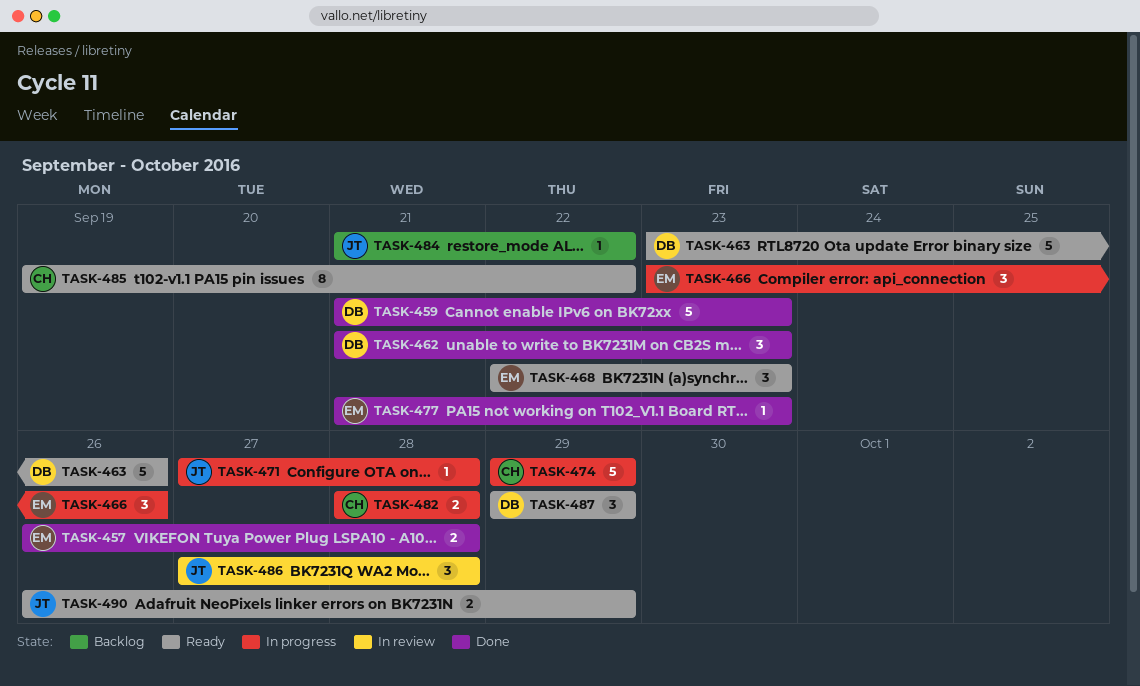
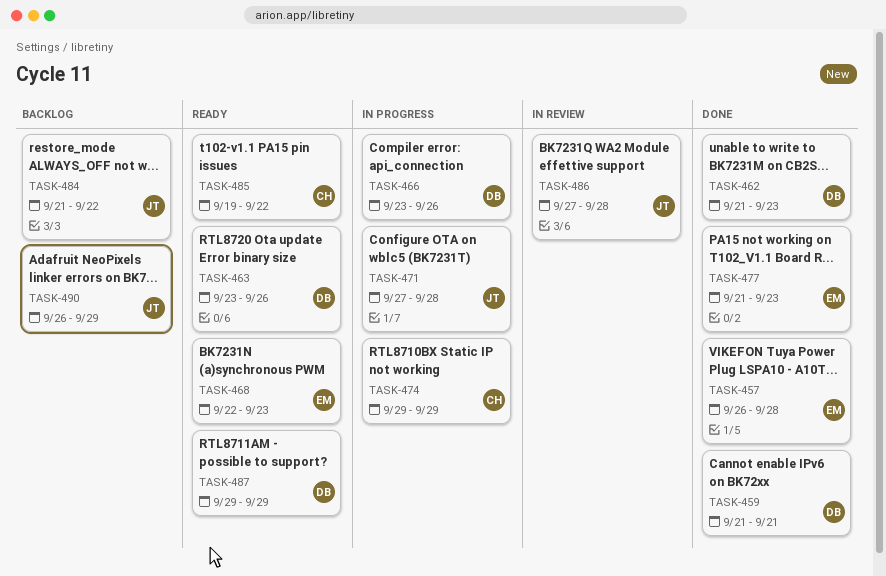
TASK-459, due: Sep 23 -> Sep 21
TASK-466, owner: EM -> DB
TASK-482: present -> none
TASK-490, status: Ready -> Backlog

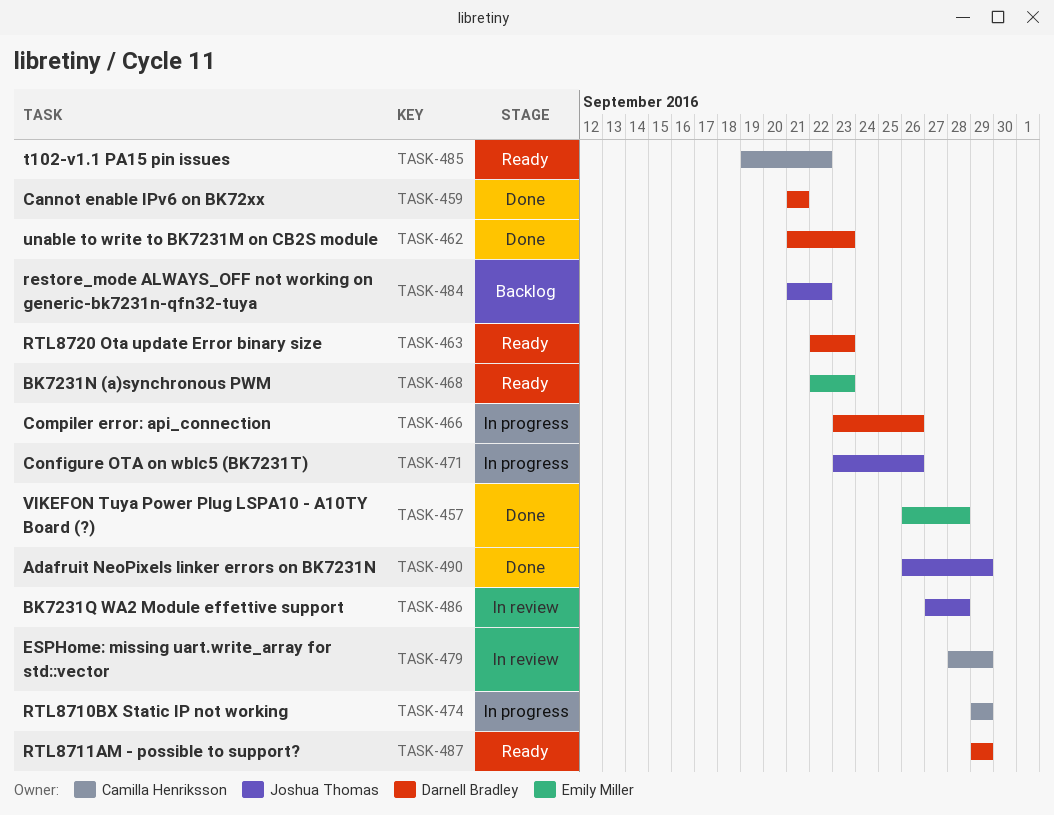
TASK-463, start: Sep 23 -> Sep 22
TASK-463, due: Sep 26 -> Sep 23
TASK-471, start: Sep 27 -> Sep 23
TASK-471, due: Sep 28 -> Sep 26
TASK-477: present -> none
TASK-479: none -> present
TASK-490, status: Backlog -> Done

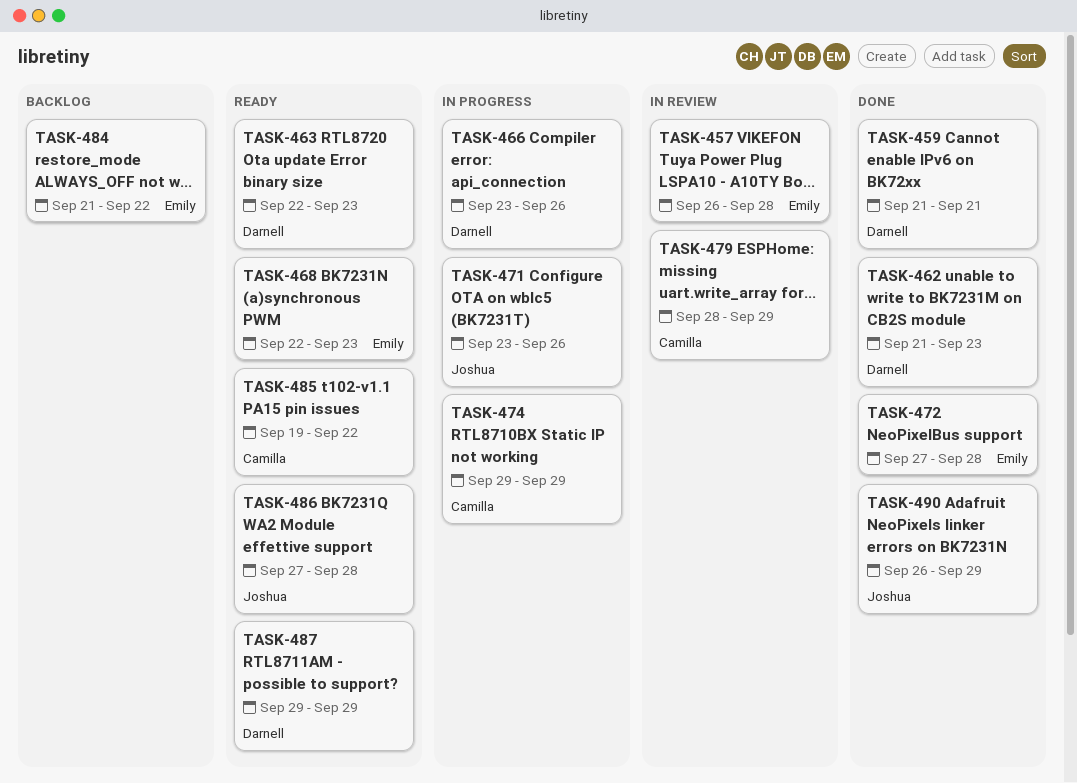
TASK-457, status: Done -> In review
TASK-472: none -> present
TASK-484, owner: Joshua Thomas -> Emily Miller
TASK-486, status: In review -> Ready

